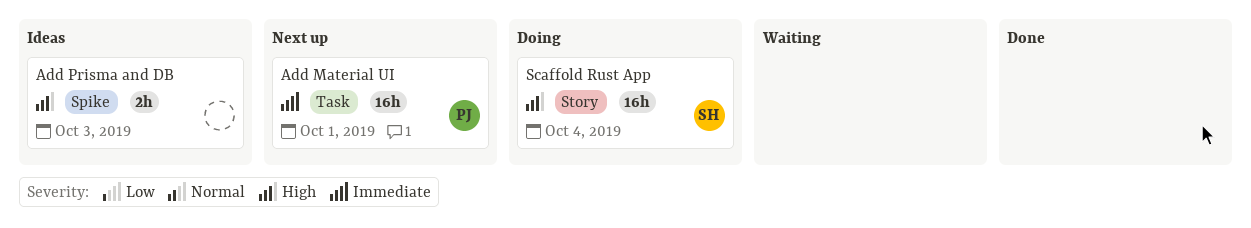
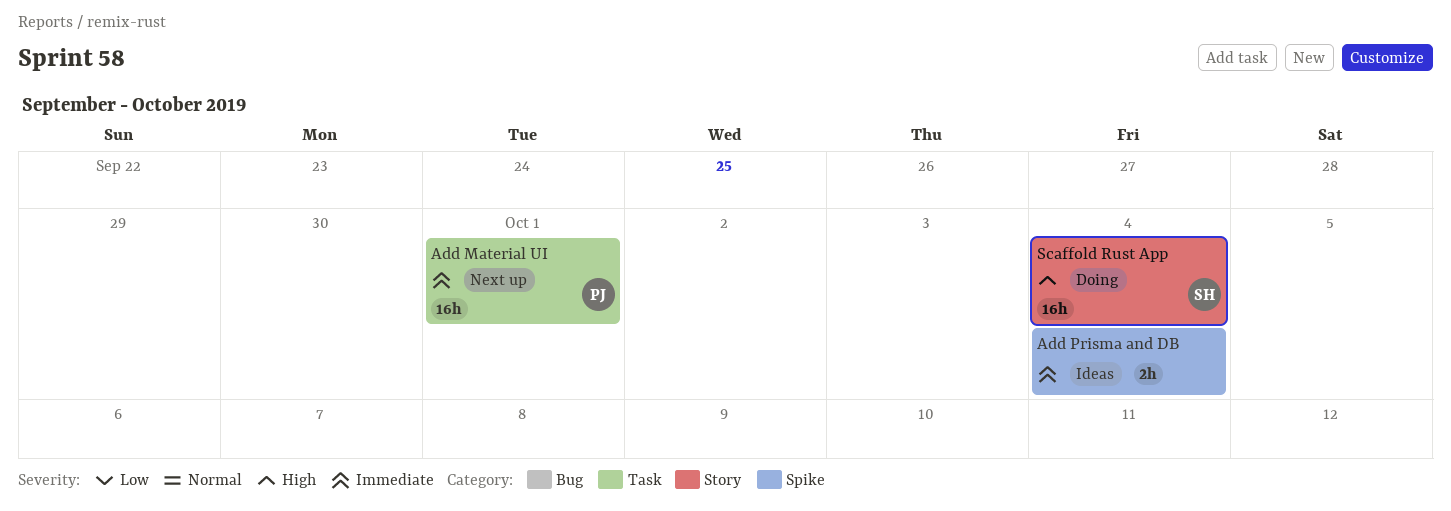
Add Prisma and DB, priority: High -> Immediate
Add Prisma and DB, due: Oct 3 -> Oct 4

